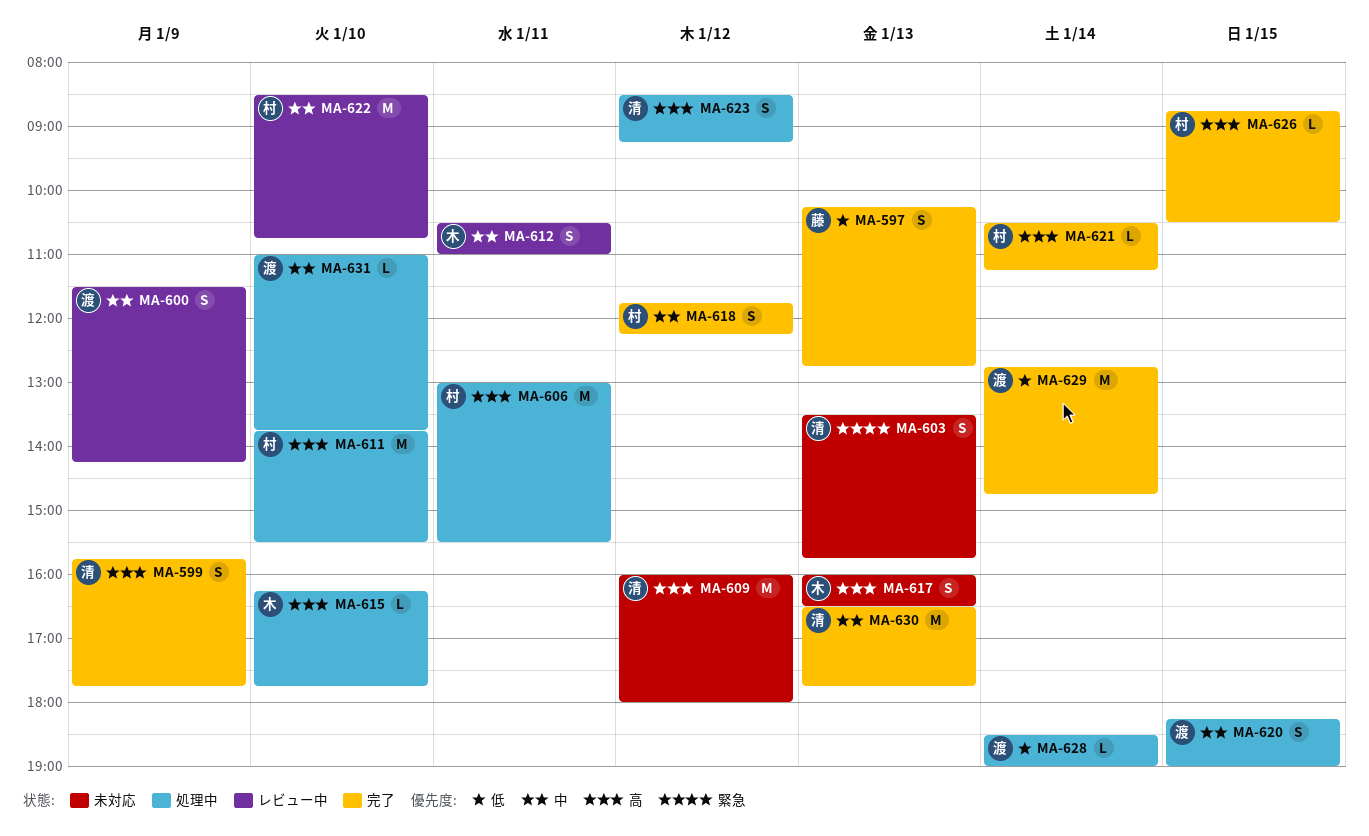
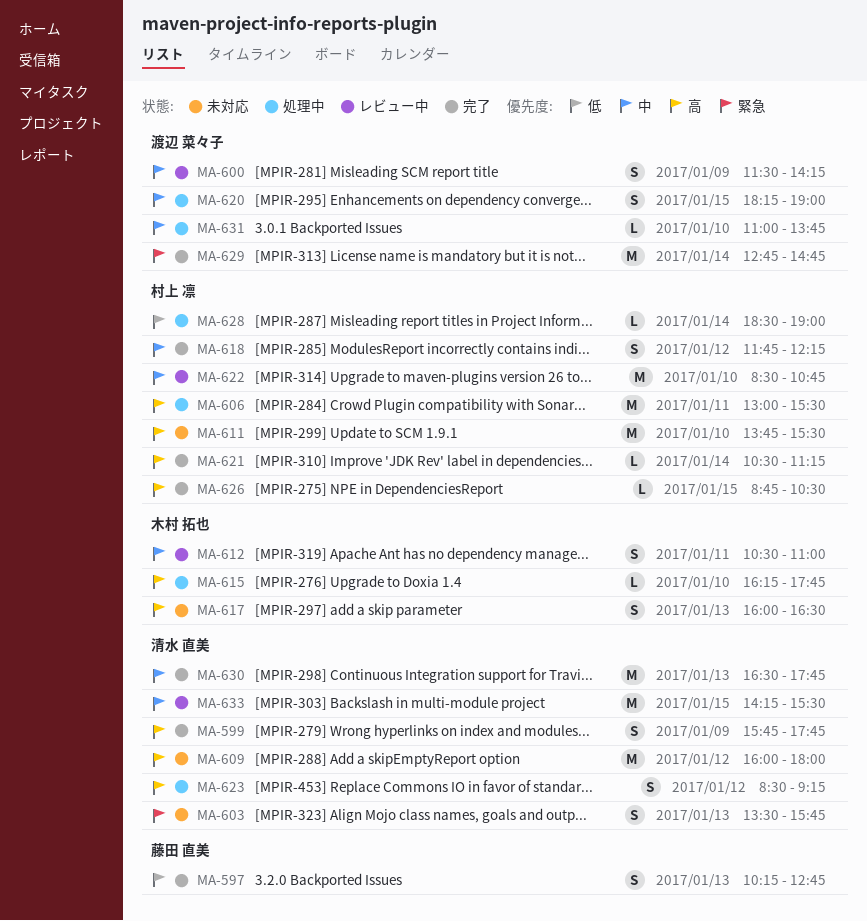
MA-611, status: 処理中 -> 未対応
MA-628, owner: 渡辺 菜々子 -> 村上 凛
MA-629, priority: 低 -> 緊急
MA-633: none -> present

